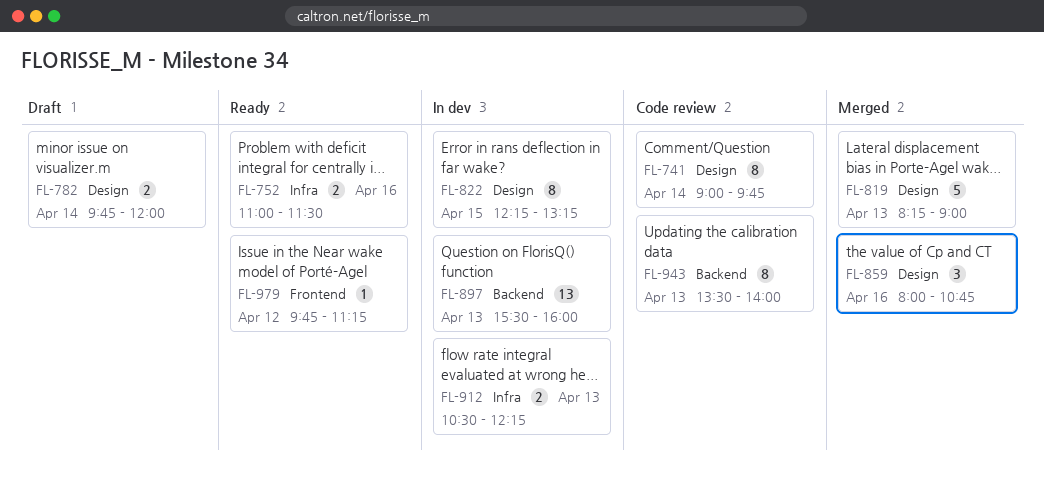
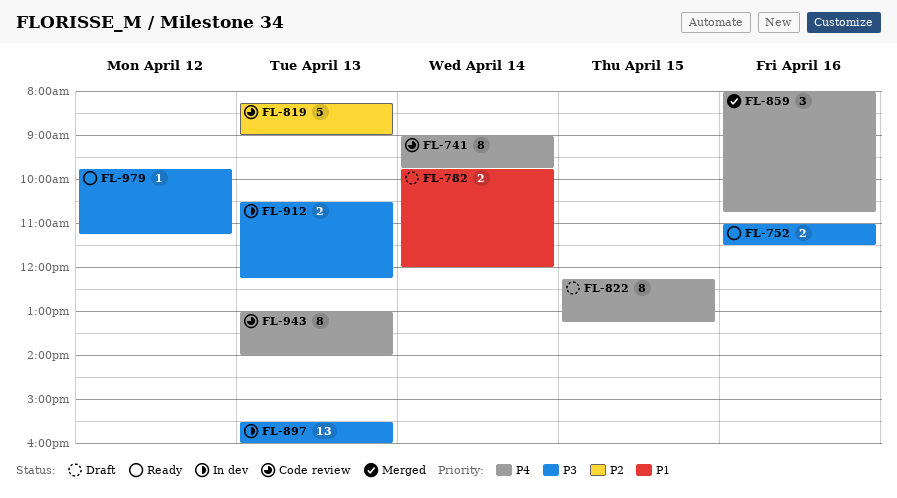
FL-819, status: Merged -> Code review
FL-822, status: In dev -> Draft
FL-943, begins: 13:30 -> 13:00

